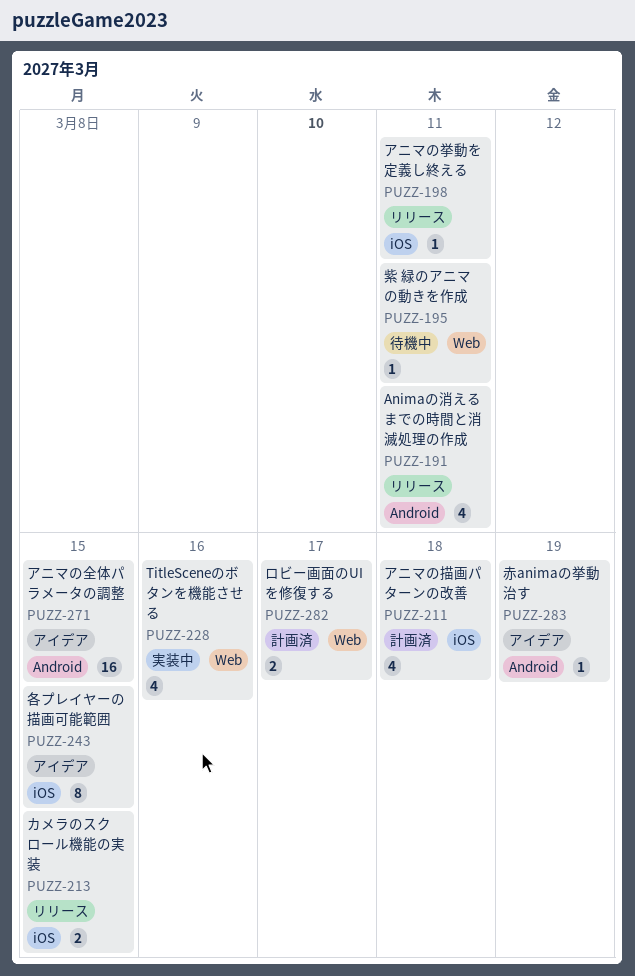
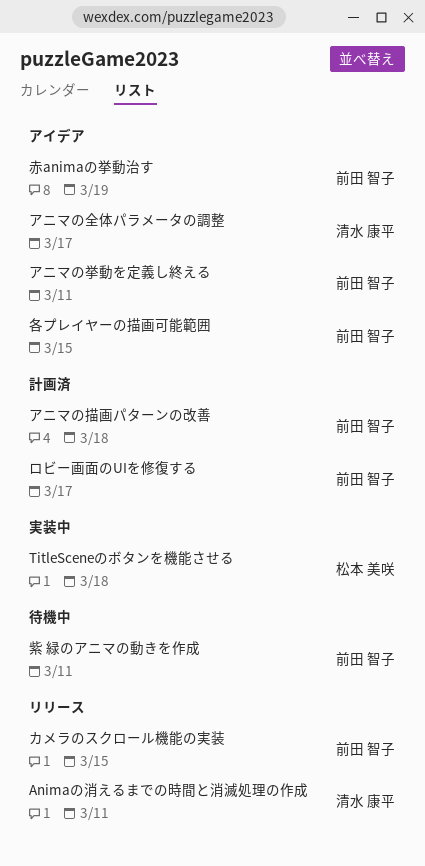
TitleSceneのボタンを機能させる, due: Mar 16 -> Mar 18
アニマの全体パラメータの調整, due: Mar 15 -> Mar 17
アニマの挙動を定義し終える, status: リリース -> アイデア

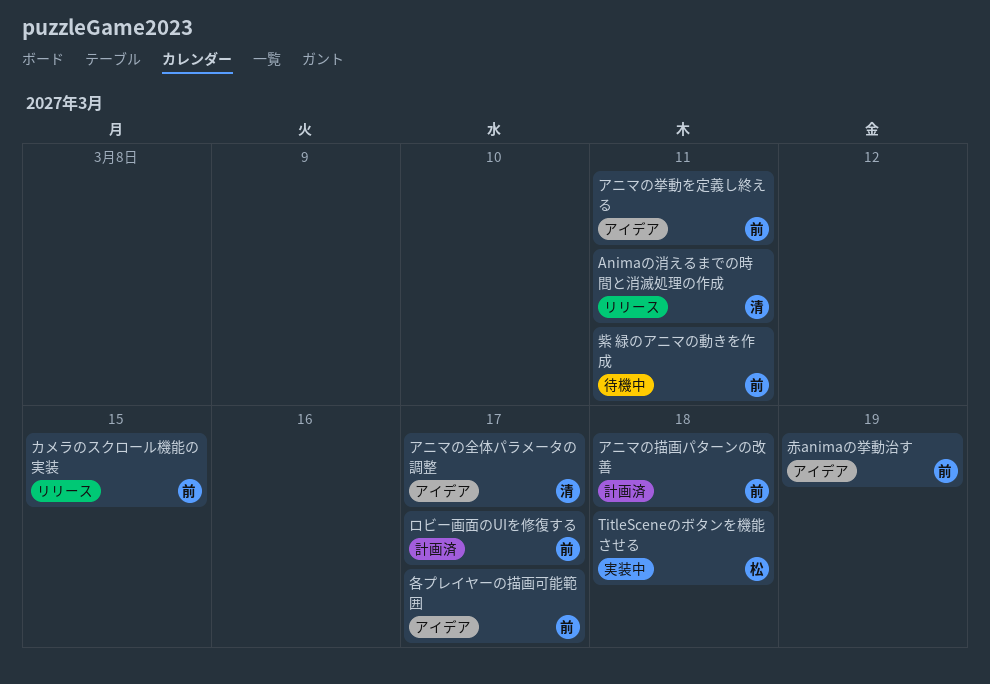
各プレイヤーの描画可能範囲, due: Mar 15 -> Mar 17

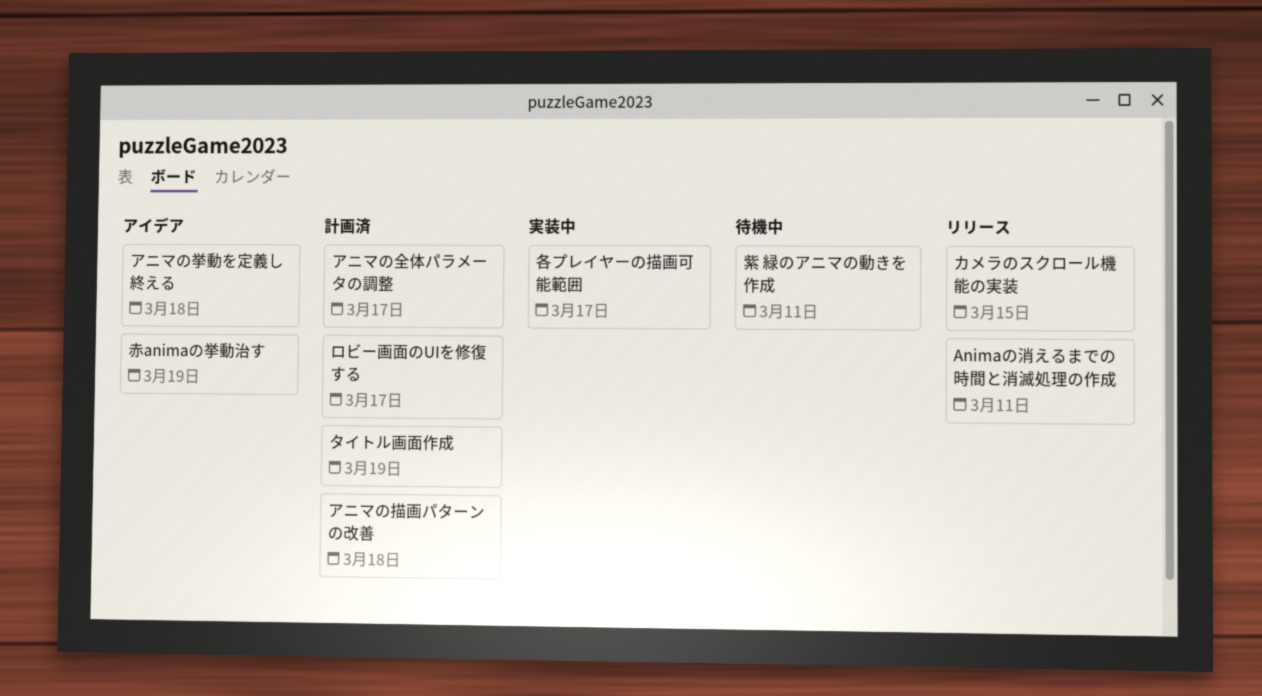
TitleSceneのボタンを機能させる: present -> none
アニマの全体パラメータの調整, status: アイデア -> 計画済
アニマの挙動を定義し終える, due: Mar 11 -> Mar 18
タイトル画面作成: none -> present
各プレイヤーの描画可能範囲, status: アイデア -> 実装中

